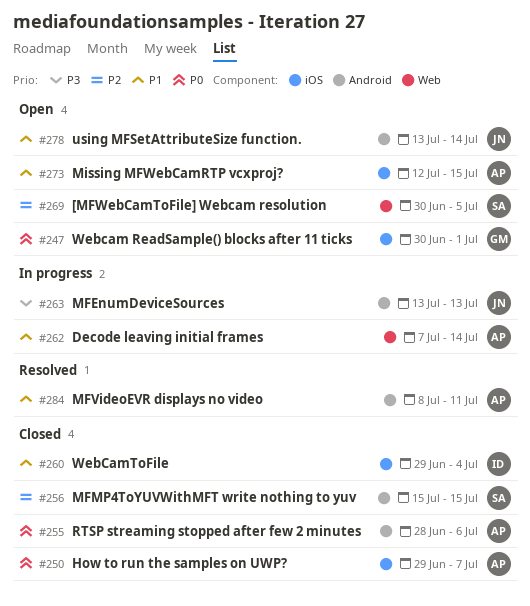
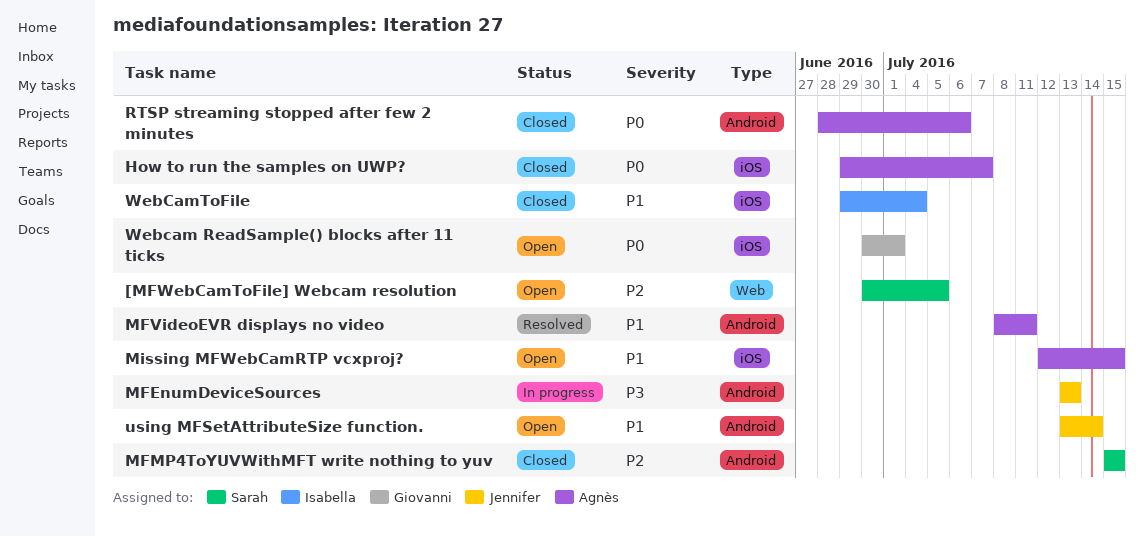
Decode leaving initial frames: present -> none

